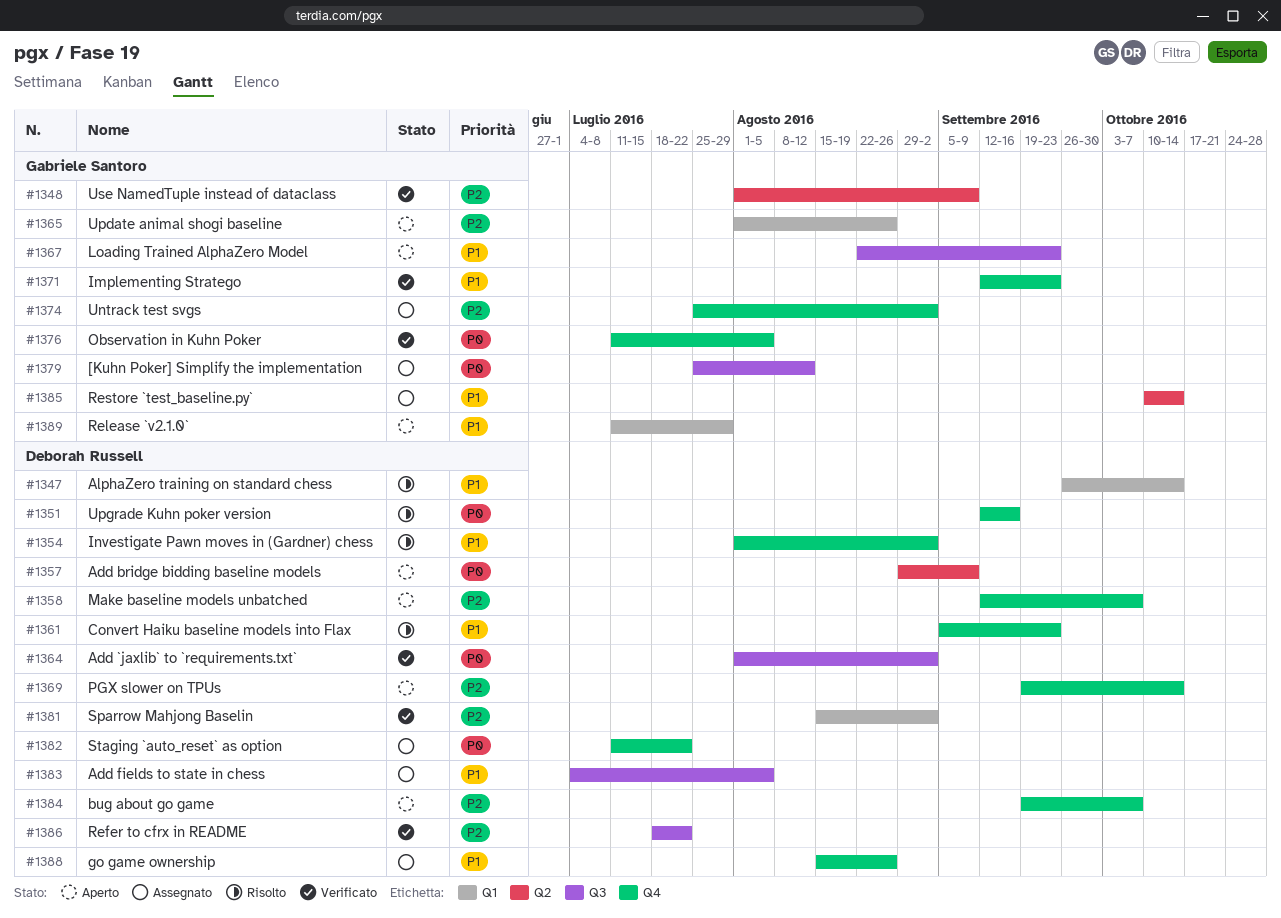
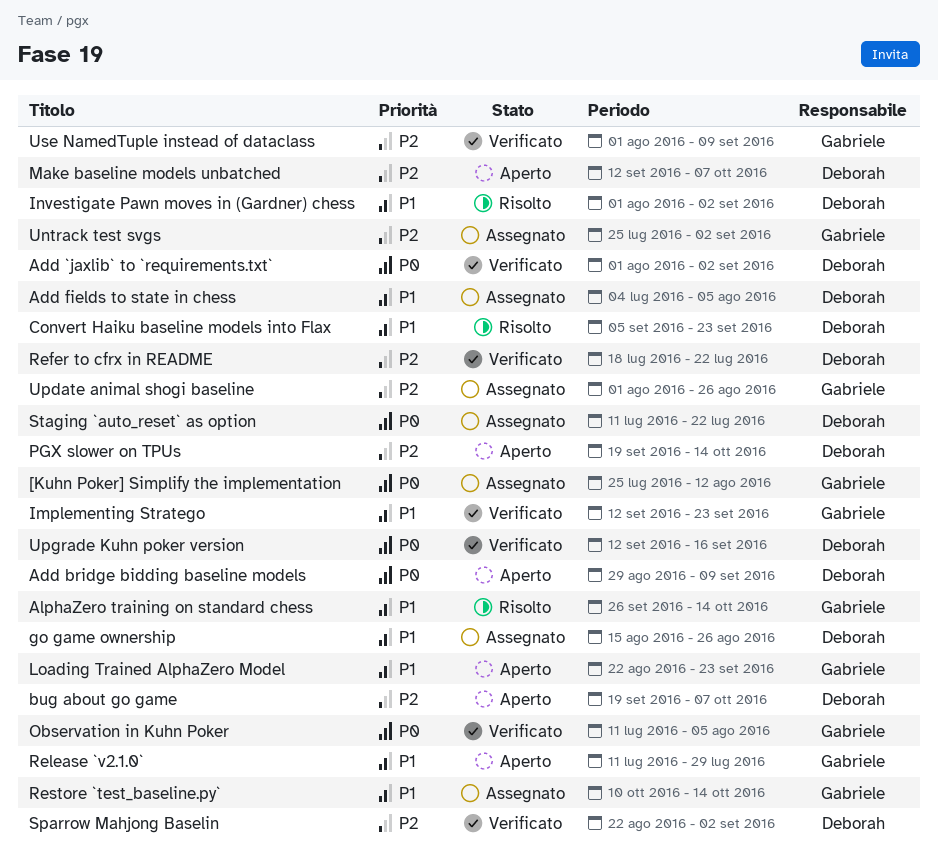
AlphaZero training on standard chess, owner: Deborah Russell -> Gabriele Santoro
Sparrow Mahjong Baselin, start: Aug 15 -> Aug 22
Update animal shogi baseline, status: Aperto -> Assegnato
Upgrade Kuhn poker version, status: Risolto -> Verificato

